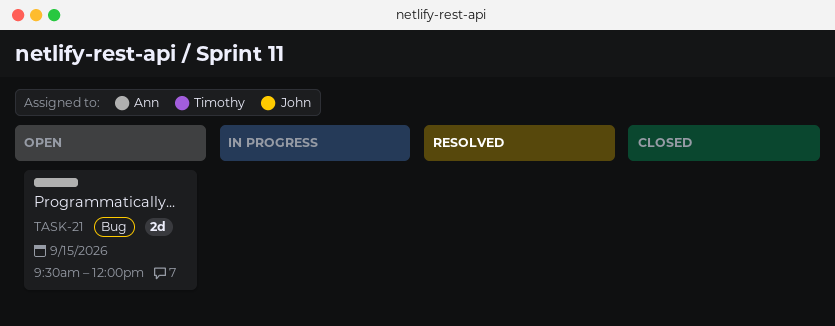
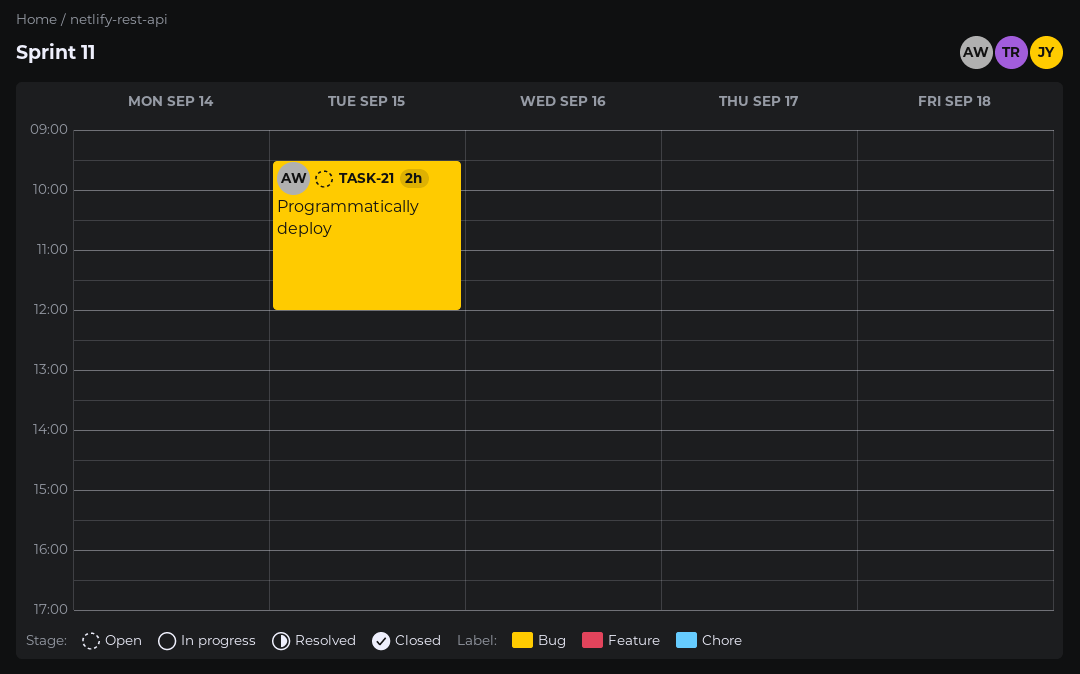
TASK-21, estimate: 2d -> 2h

